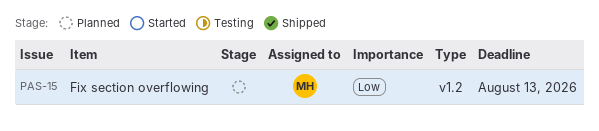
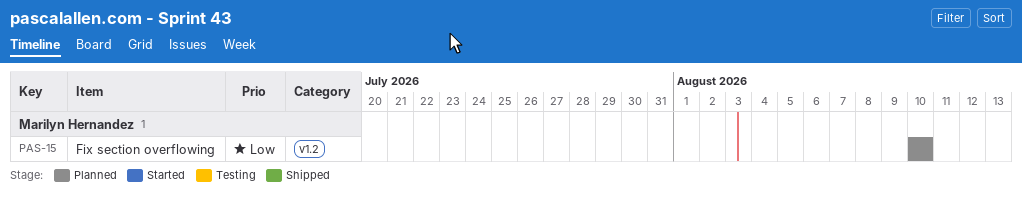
PAS-15, due: Aug 13 -> Aug 10

